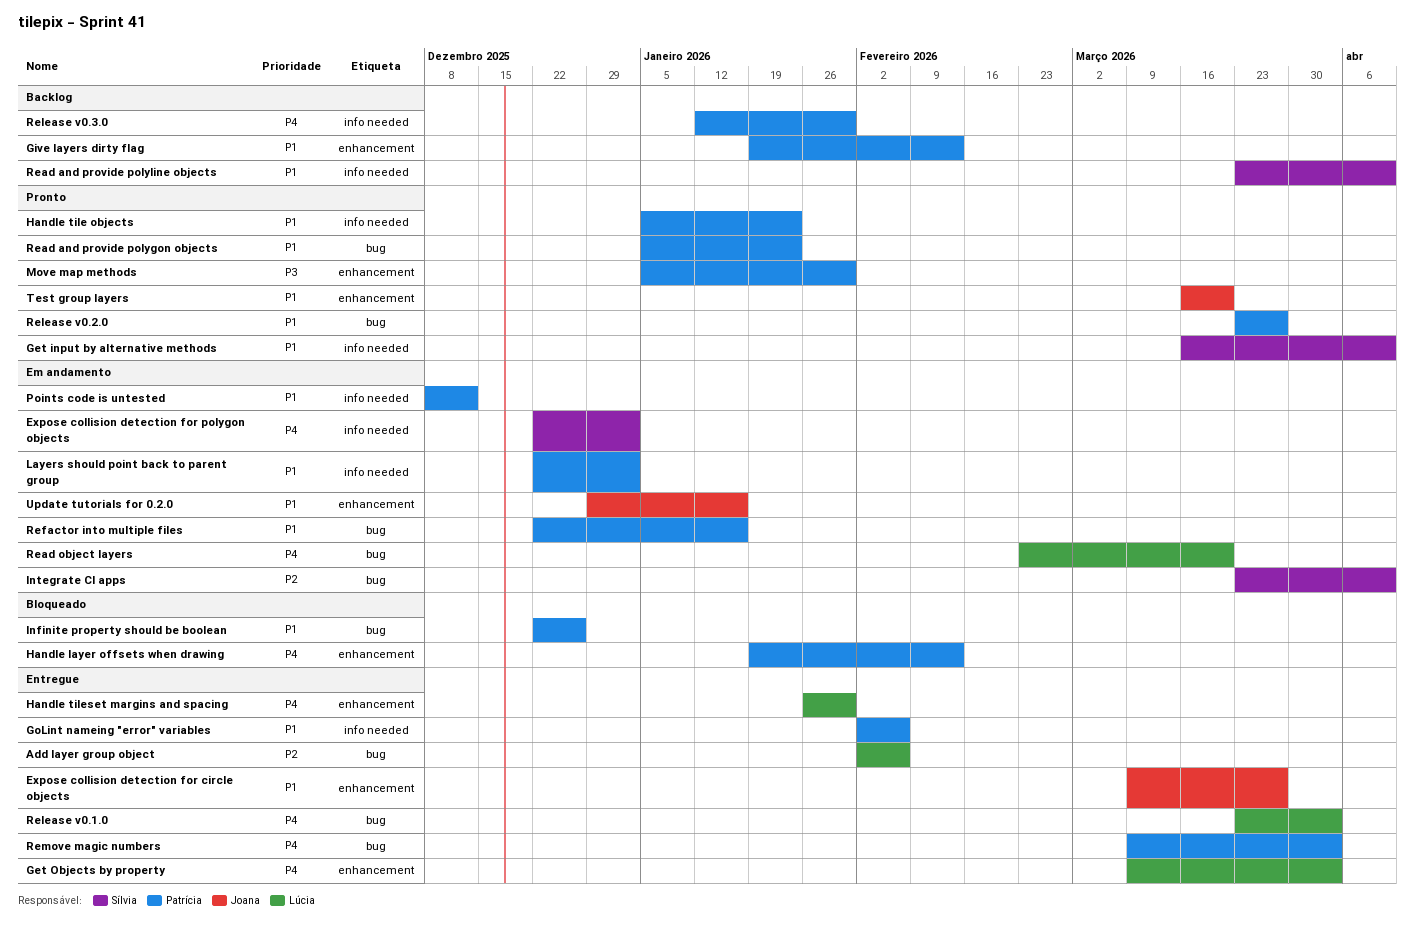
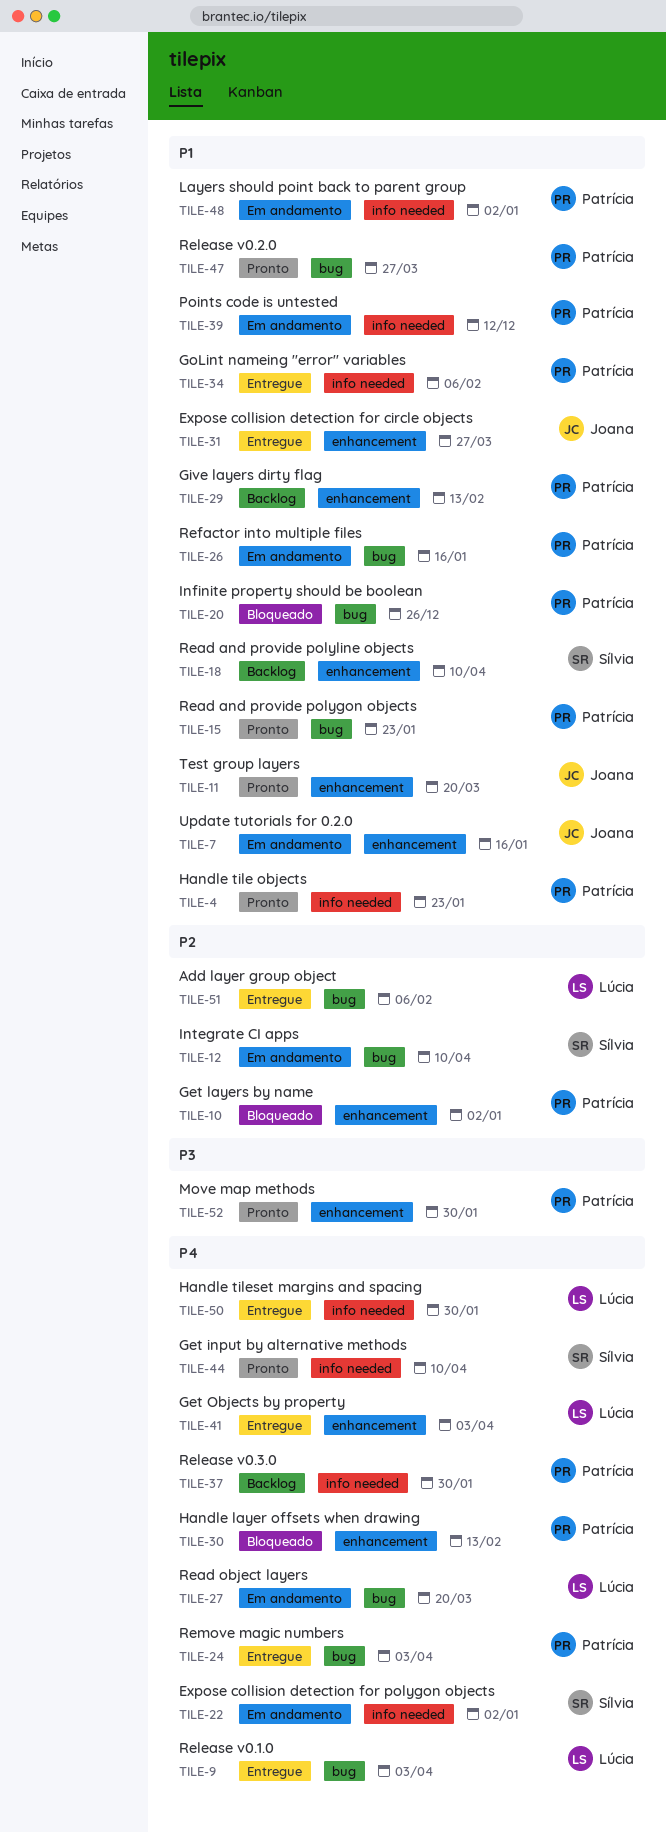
Get input by alternative methods, priority: P1 -> P4
Get layers by name: none -> present
Handle tileset margins and spacing, label: enhancement -> info needed
Read and provide polyline objects, label: info needed -> enhancement

